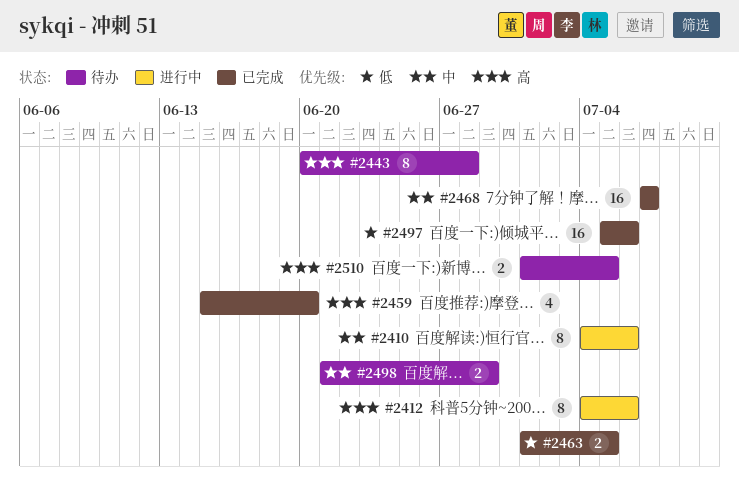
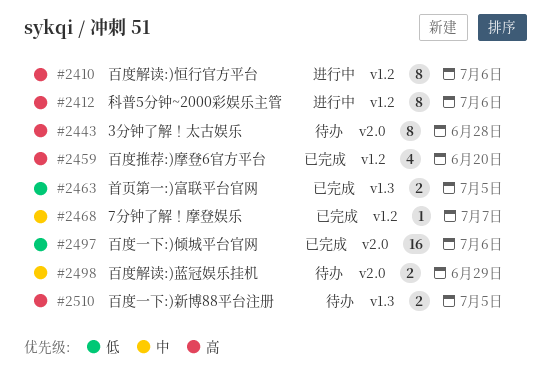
#2410, priority: 中 -> 高
#2468, estimate: 16 -> 1

